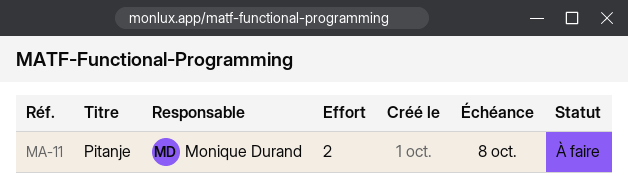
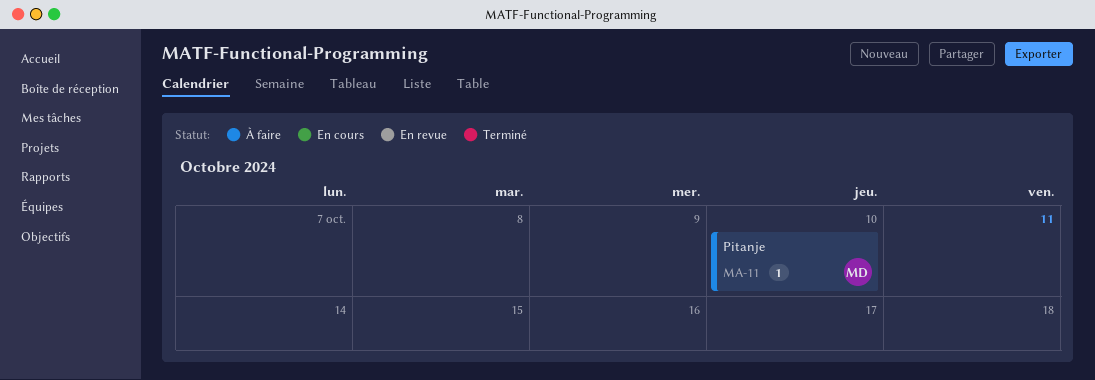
MA-11, estimate: 2 -> 1
MA-11, due: Oct 8 -> Oct 10

